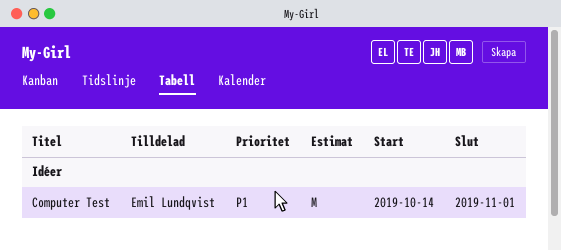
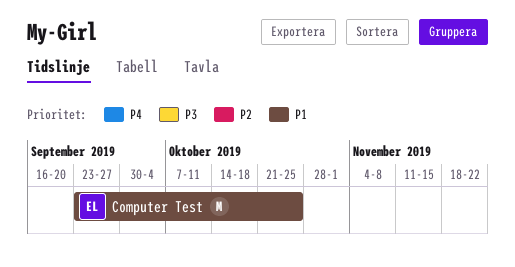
Computer Test, start: Oct 14 -> Sep 23
Computer Test, due: Nov 1 -> Oct 25

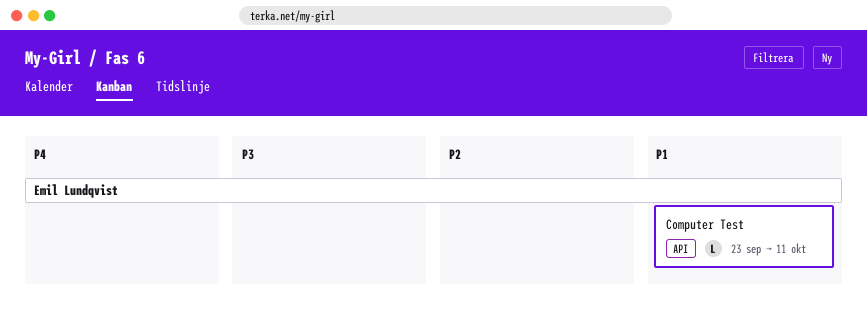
Computer Test, estimate: M -> L
Computer Test, due: Oct 25 -> Oct 11

